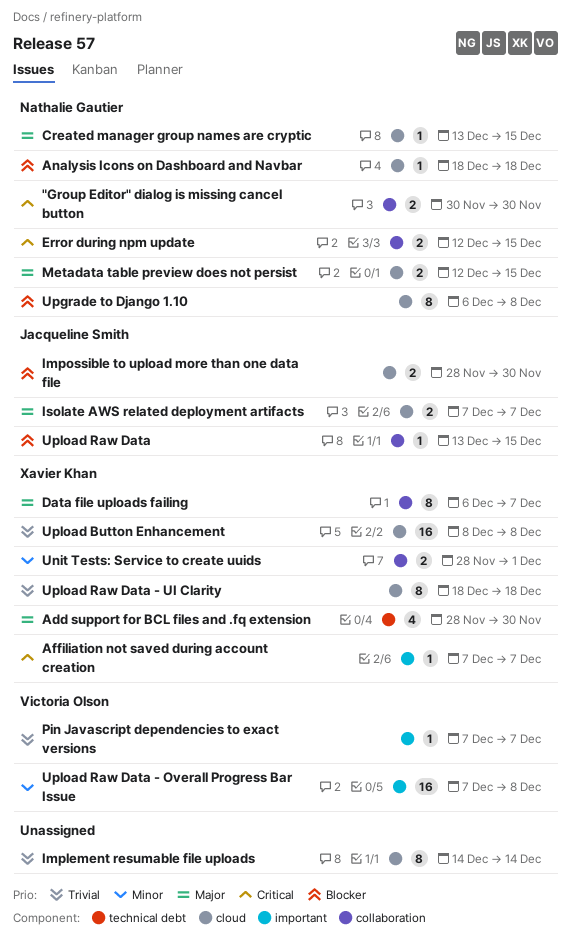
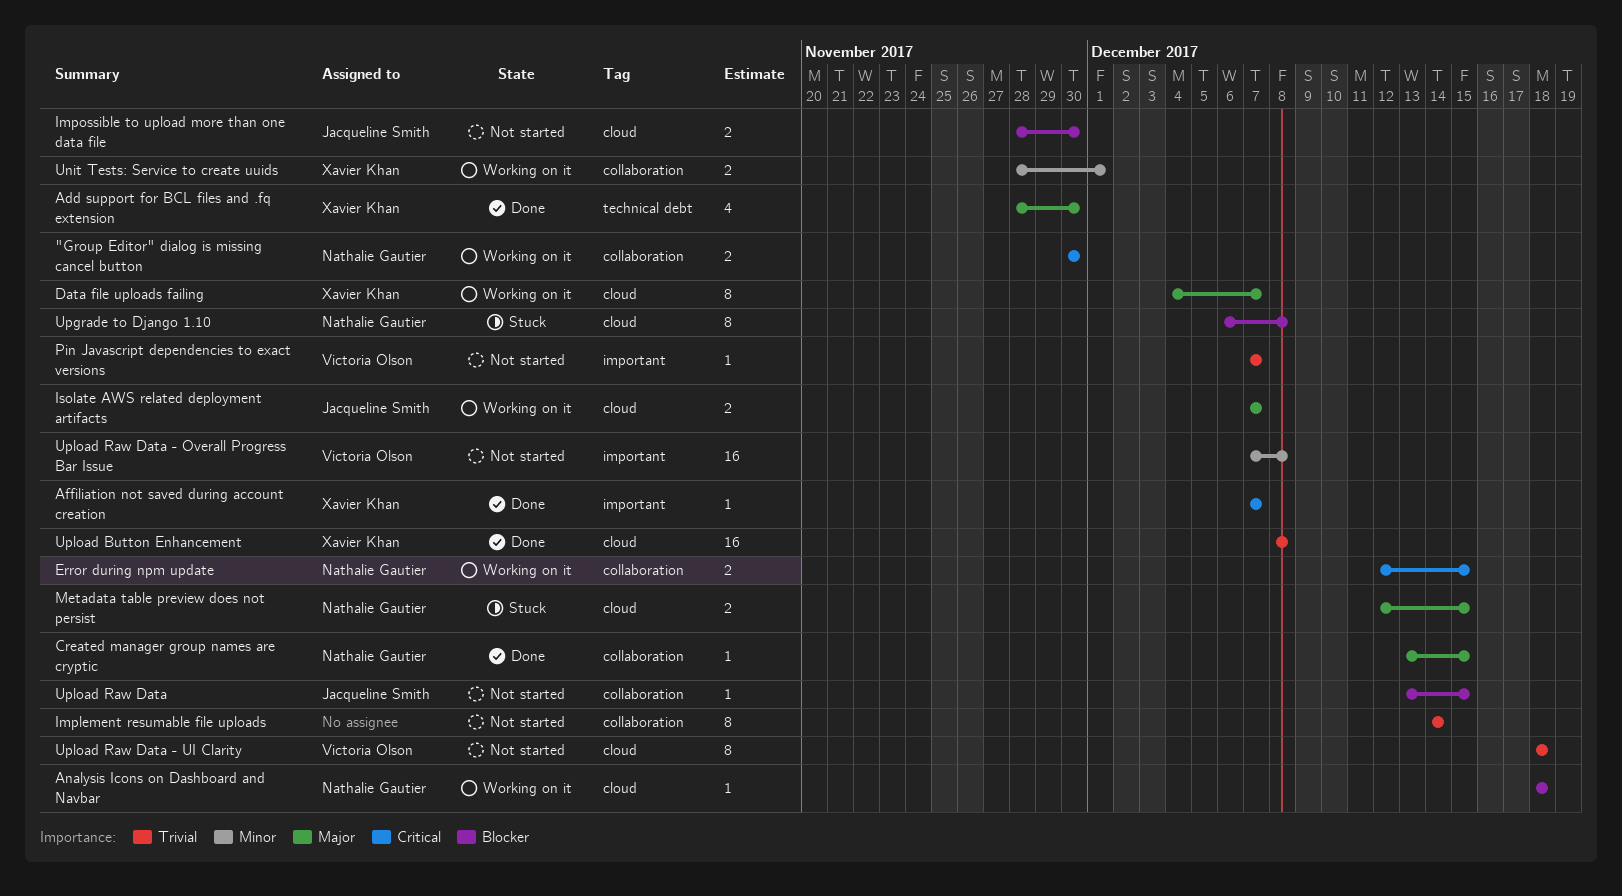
Created manager group names are cryptic, label: cloud -> collaboration
Data file uploads failing, label: collaboration -> cloud
Data file uploads failing, start: Dec 6 -> Dec 4
Implement resumable file uploads, label: cloud -> collaboration
Upload Raw Data - UI Clarity, owner: Xavier Khan -> Victoria Olson

